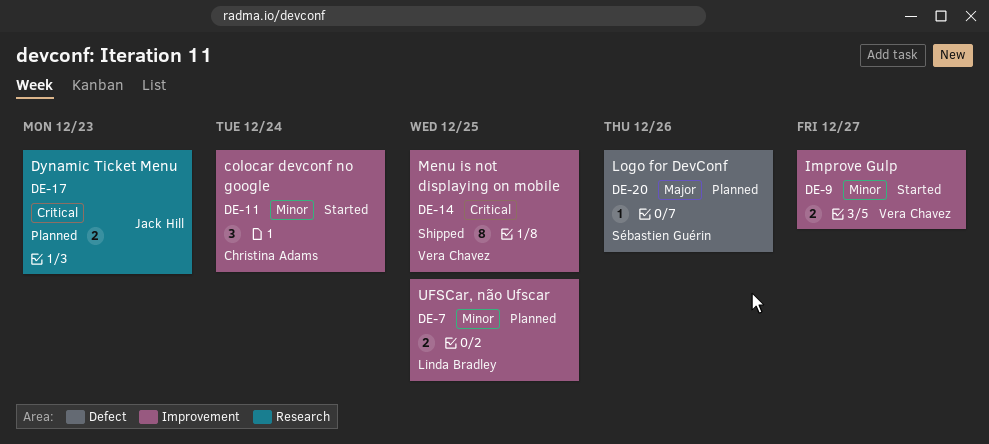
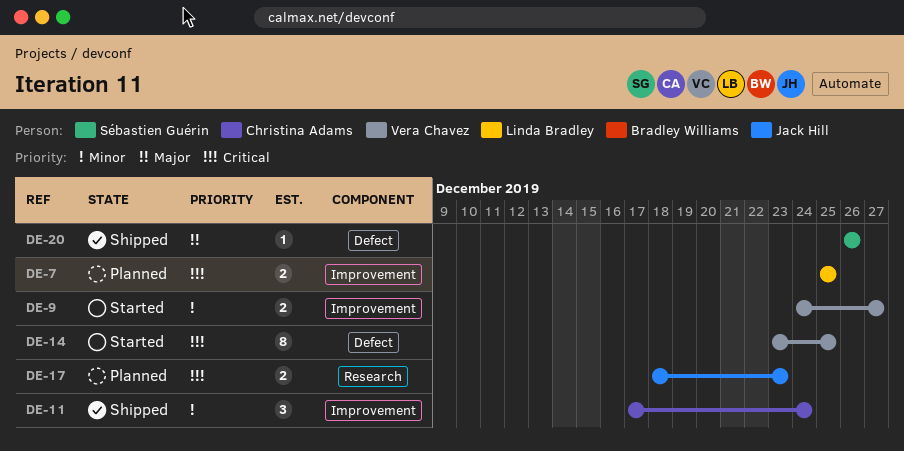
DE-7, priority: Minor -> Critical
DE-11, status: Started -> Shipped
DE-14, status: Shipped -> Started
DE-14, label: Improvement -> Defect
DE-20, status: Planned -> Shipped

